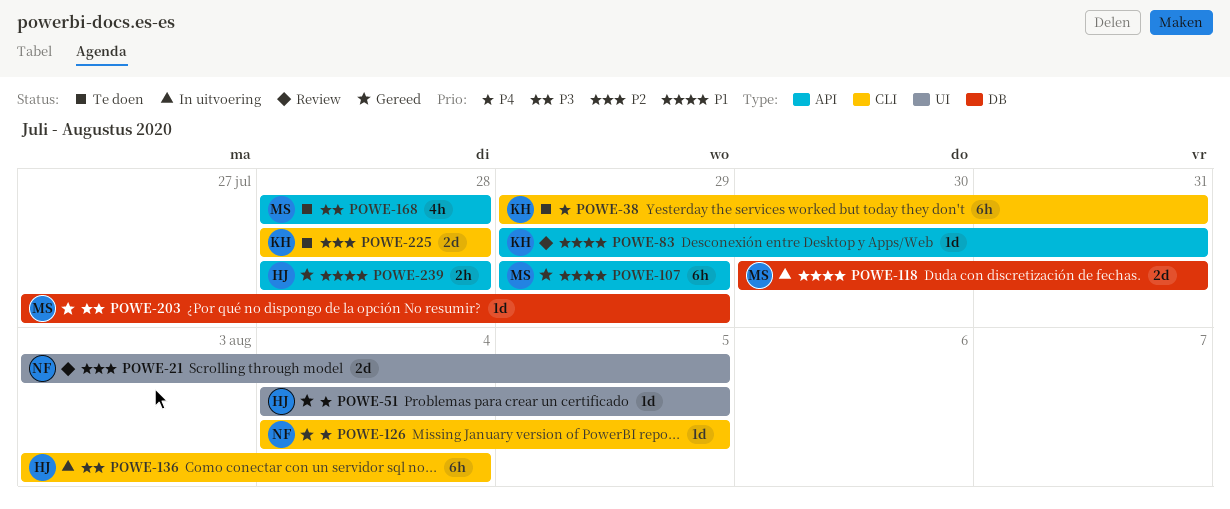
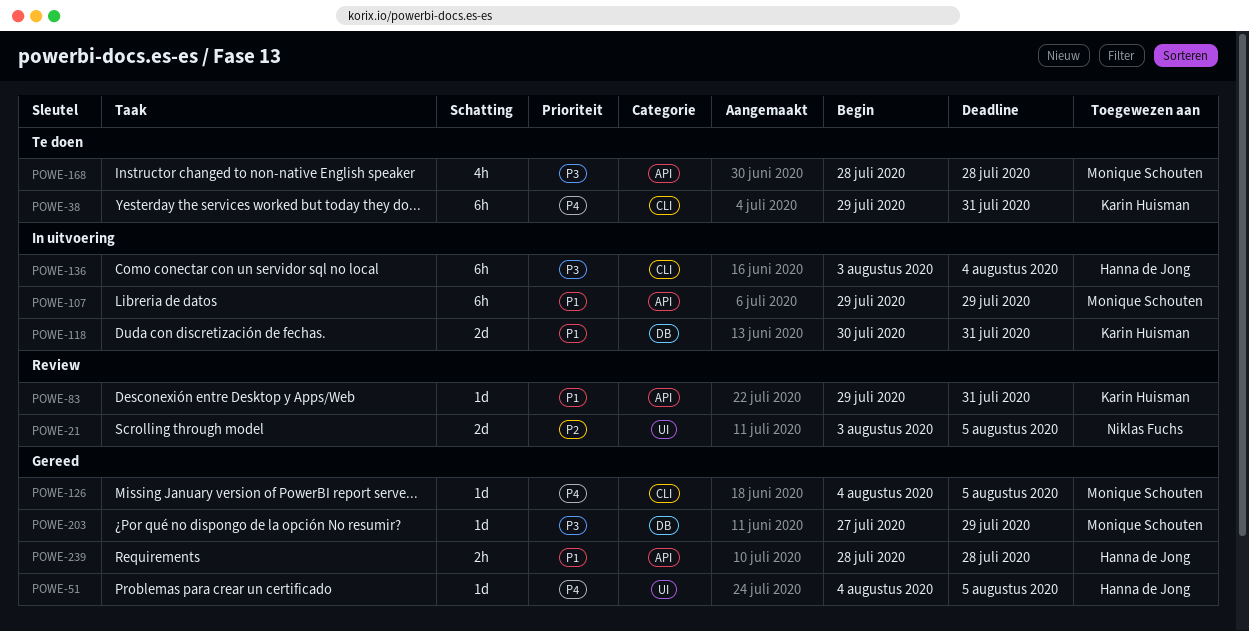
POWE-107, status: Gereed -> In uitvoering
POWE-118, owner: Monique Schouten -> Karin Huisman
POWE-126, owner: Niklas Fuchs -> Monique Schouten
POWE-225: present -> none

